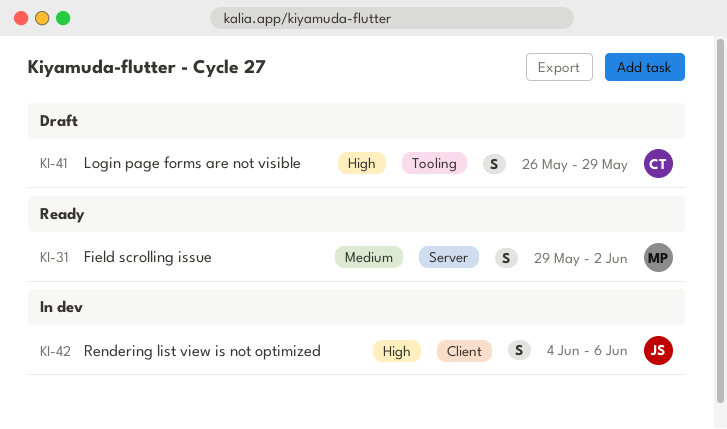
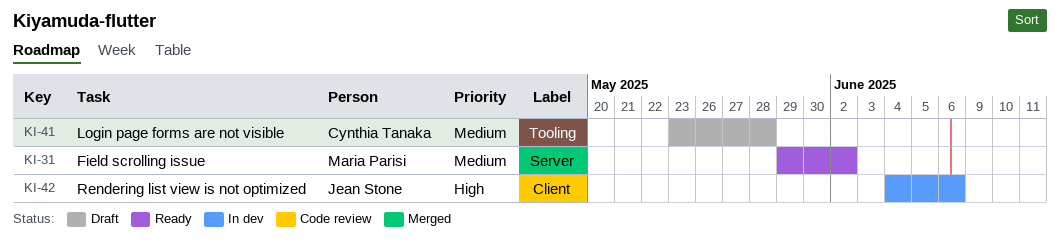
KI-41, priority: High -> Medium
KI-41, start: May 26 -> May 23
KI-41, due: May 29 -> May 28

